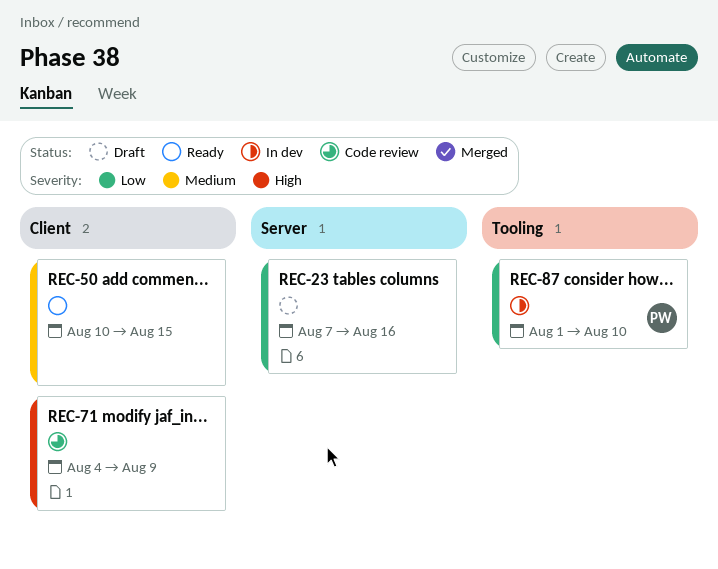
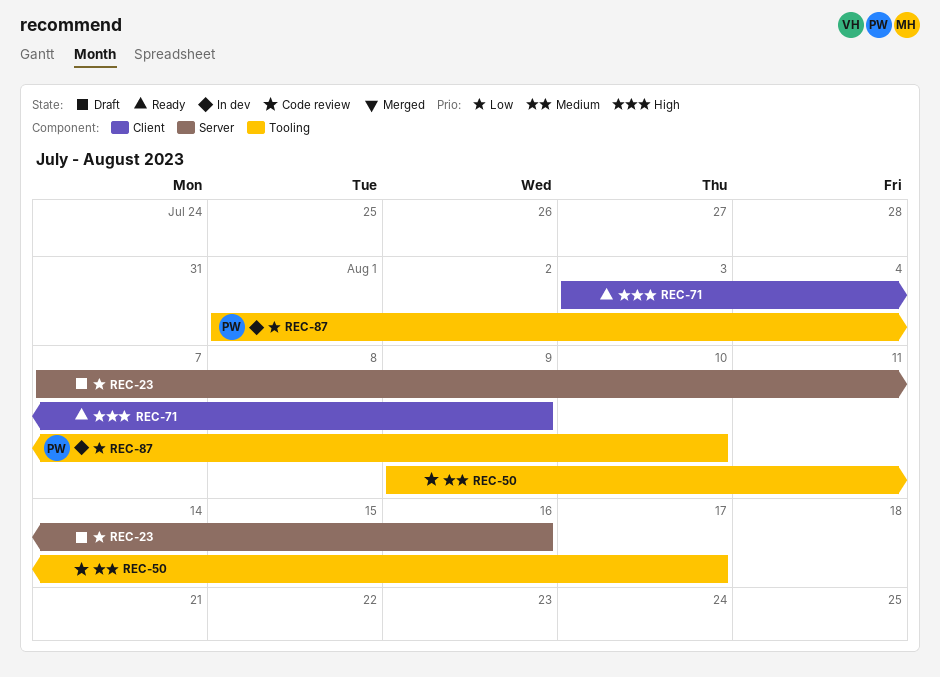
REC-50, status: Ready -> Code review
REC-50, label: Client -> Tooling
REC-50, start: Aug 10 -> Aug 9
REC-50, due: Aug 15 -> Aug 17
REC-71, status: Code review -> Ready
REC-71, start: Aug 4 -> Aug 3

